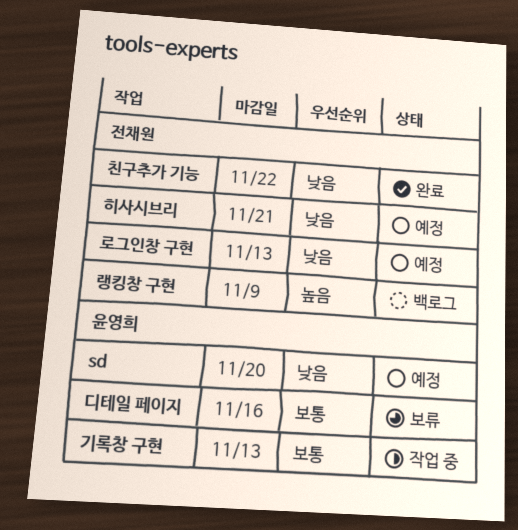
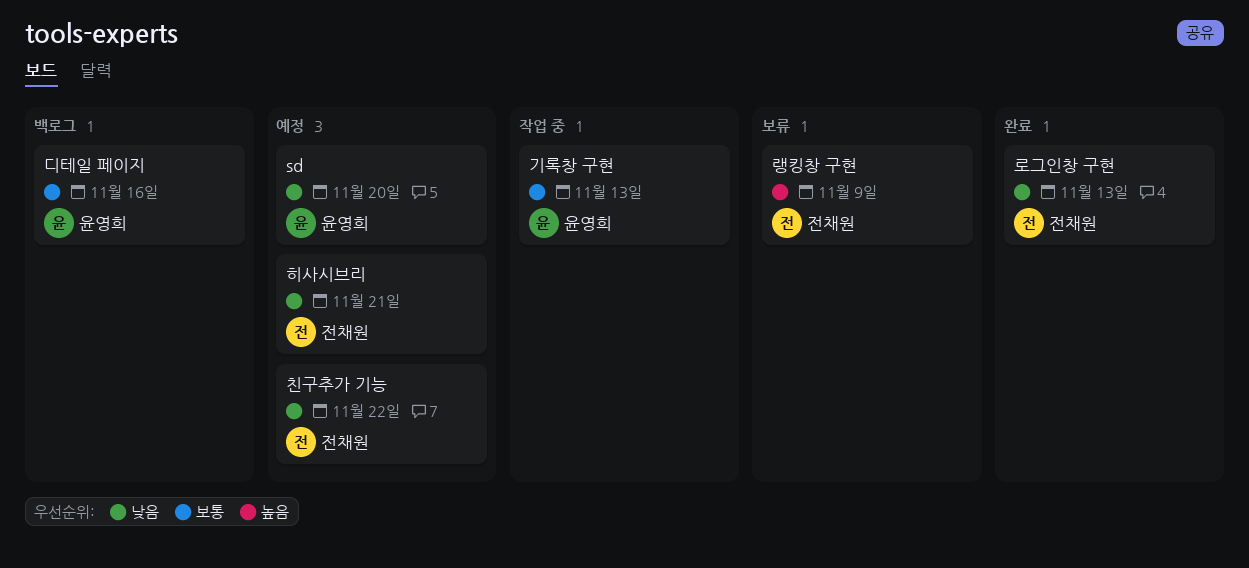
디테일 페이지, status: 보류 -> 백로그
랭킹창 구현, status: 백로그 -> 보류
로그인창 구현, status: 예정 -> 완료
친구추가 기능, status: 완료 -> 예정

